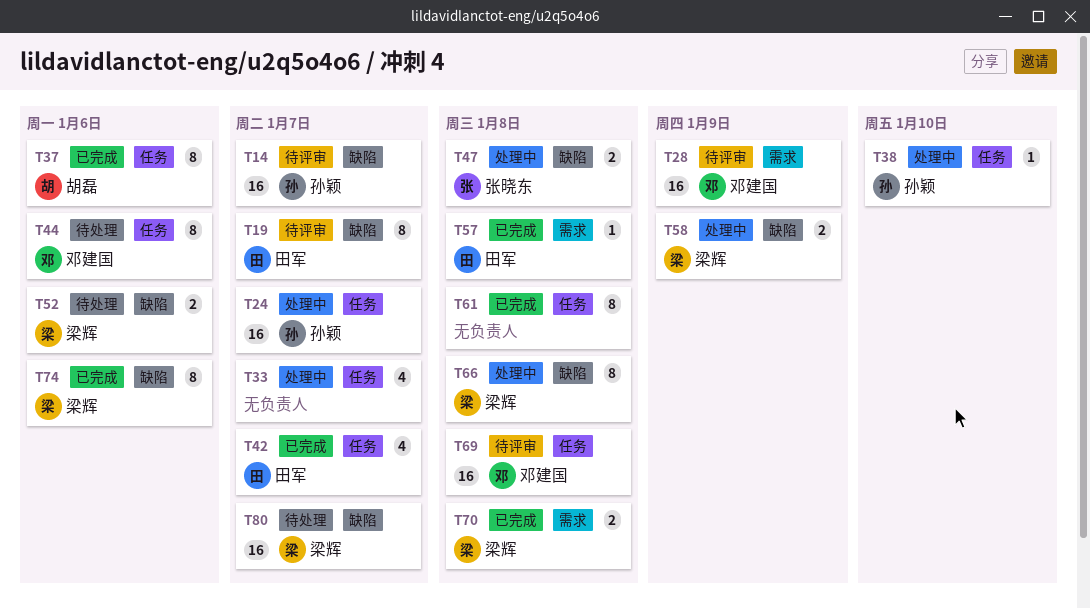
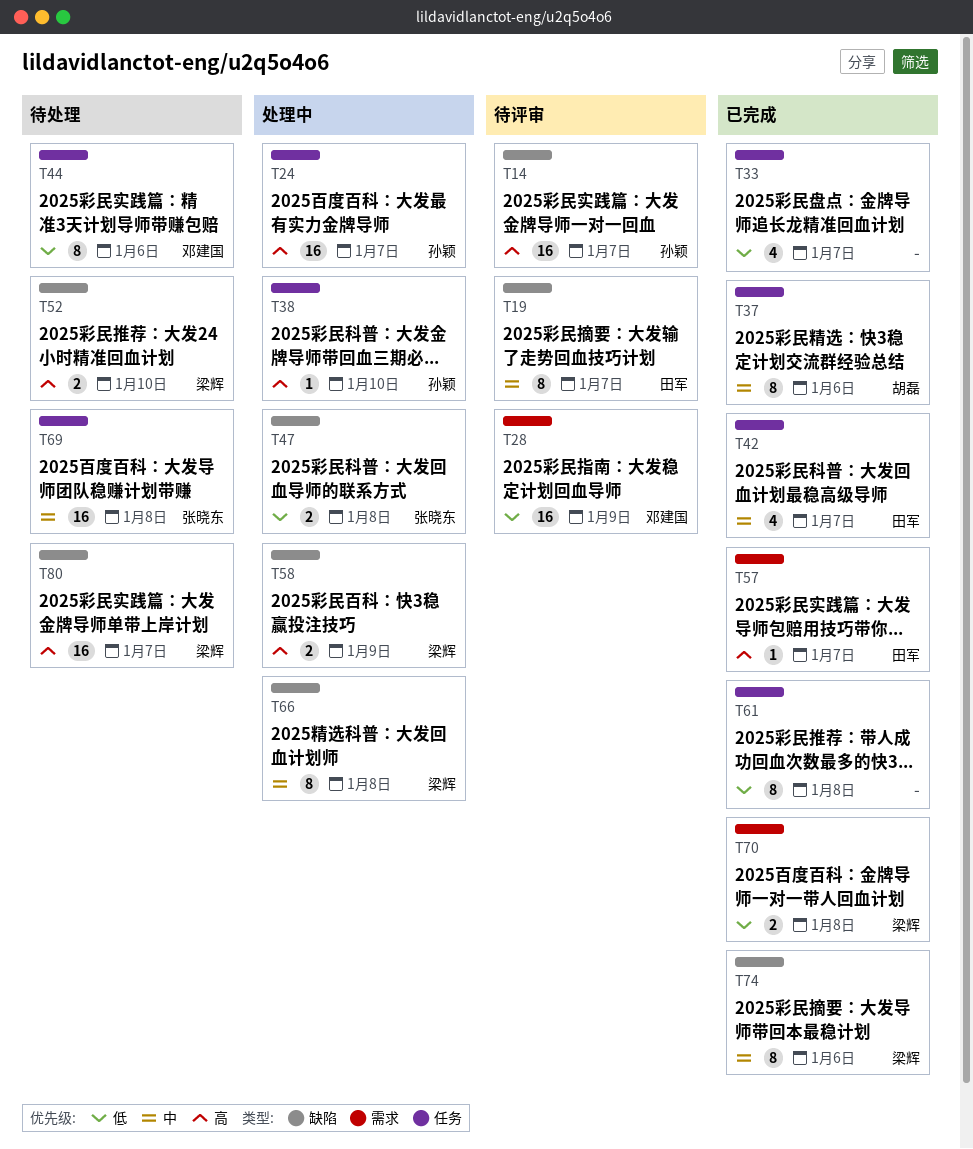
T33, status: 处理中 -> 已完成
T52, due: Jan 6 -> Jan 10
T57, due: Jan 8 -> Jan 7
T69, status: 待评审 -> 待处理
T69, owner: 邓建国 -> 张晓东

